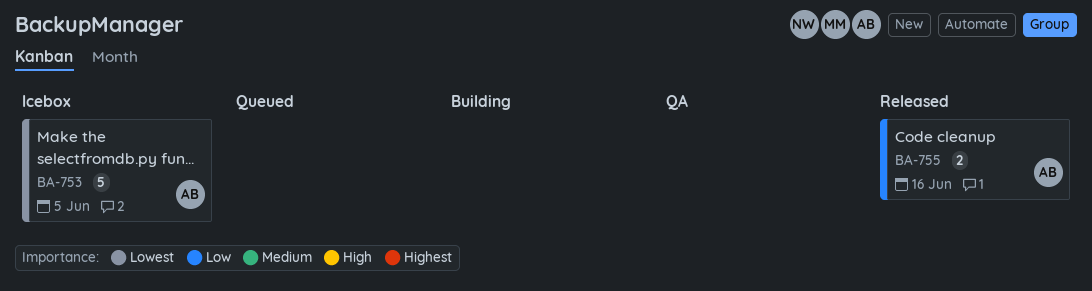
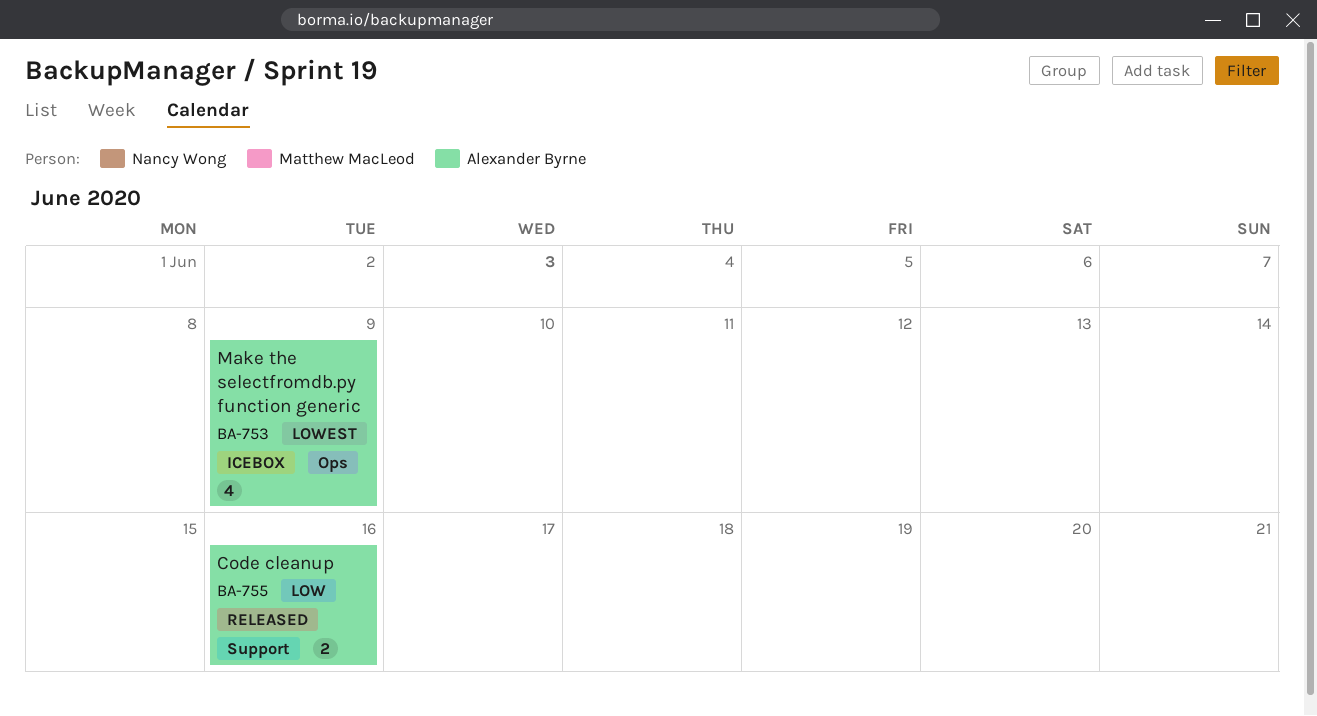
BA-753, estimate: 5 -> 4
BA-753, due: Jun 5 -> Jun 9

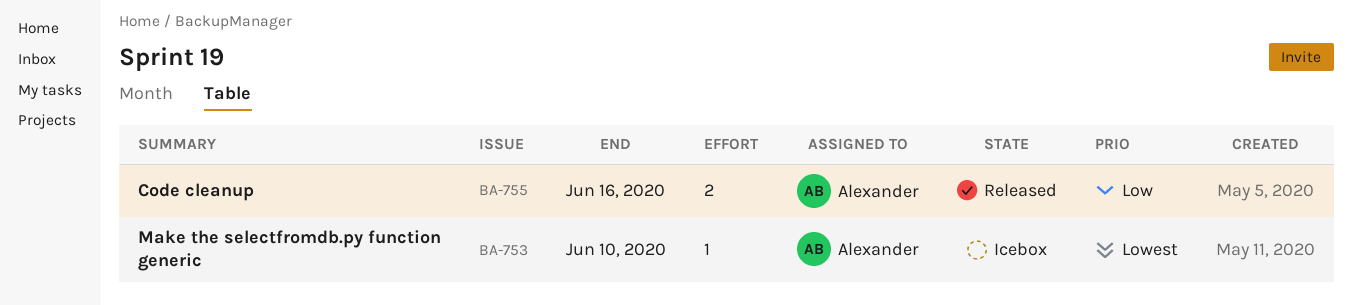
BA-753, estimate: 4 -> 1
BA-753, due: Jun 9 -> Jun 10

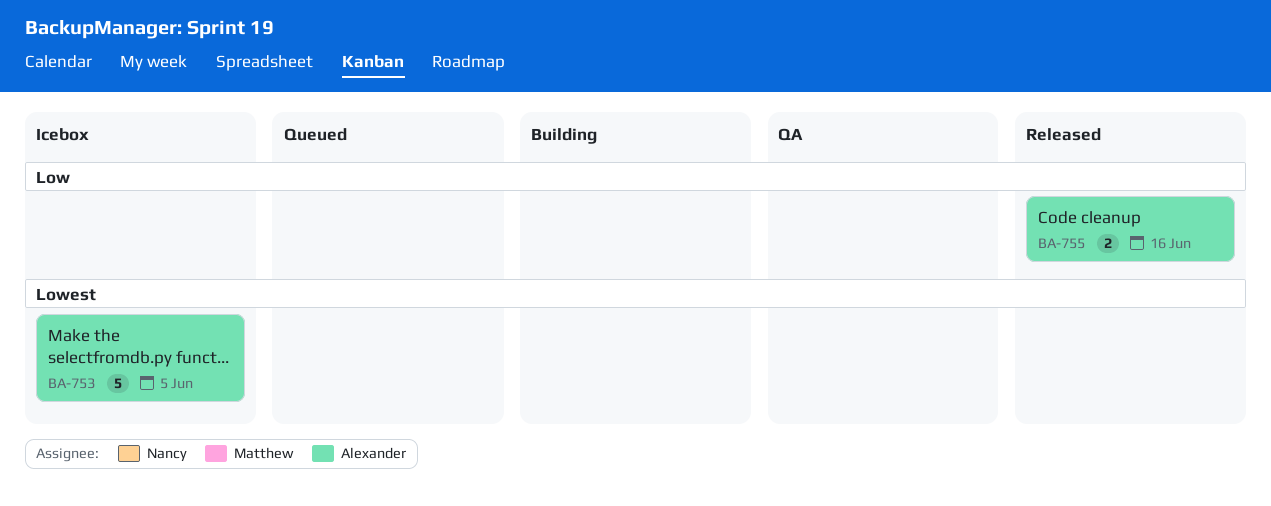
BA-753, estimate: 1 -> 5
BA-753, due: Jun 10 -> Jun 5

